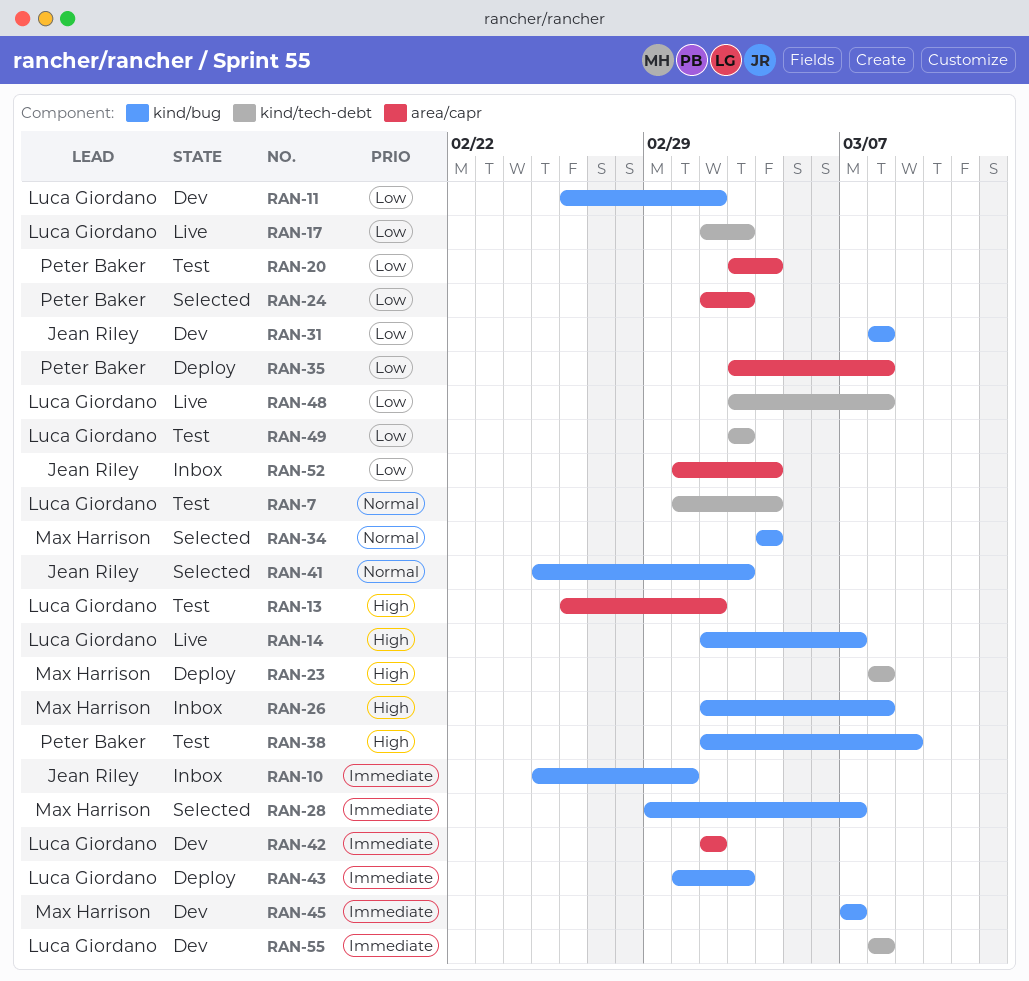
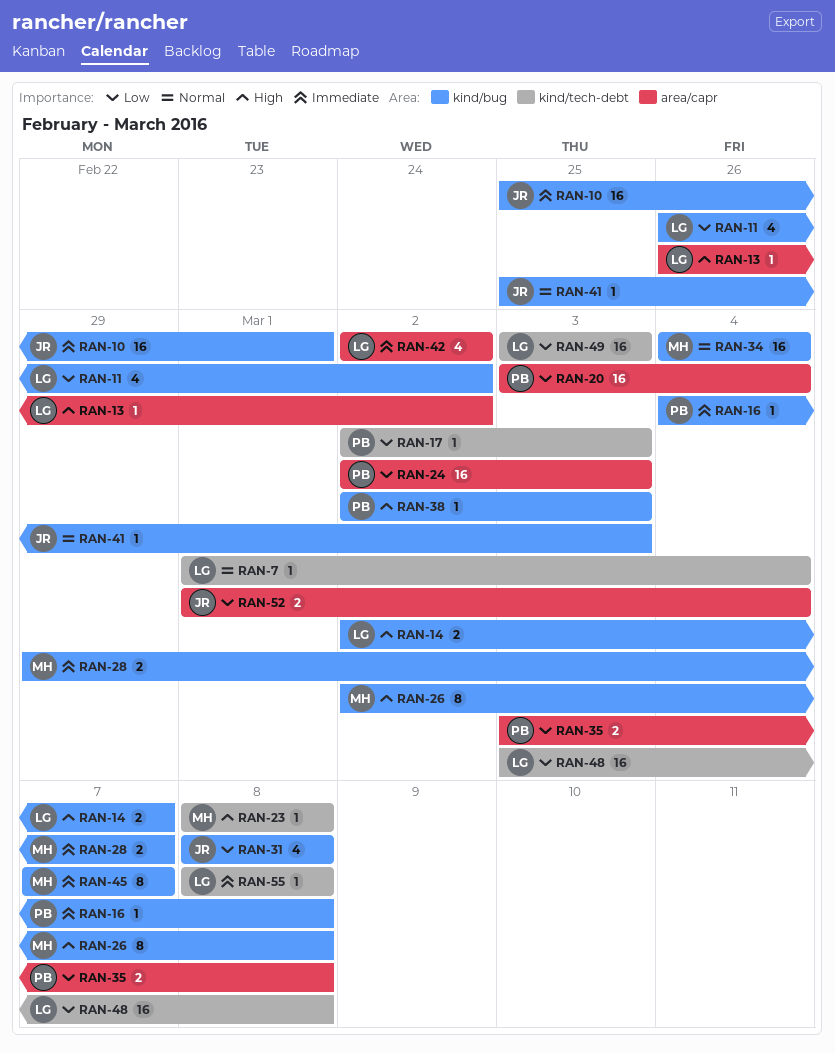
RAN-16: none -> present
RAN-17, owner: Luca Giordano -> Peter Baker
RAN-38, due: Mar 9 -> Mar 3
RAN-43: present -> none

